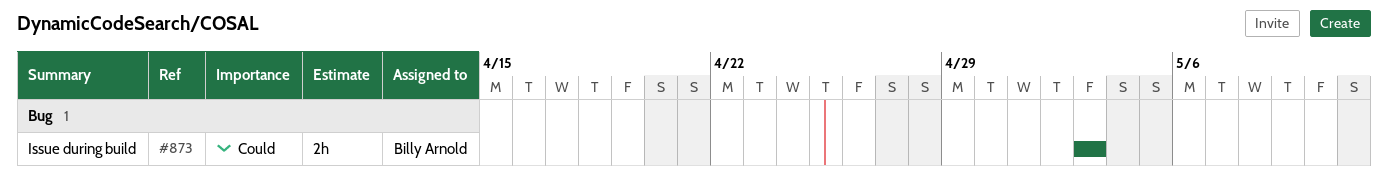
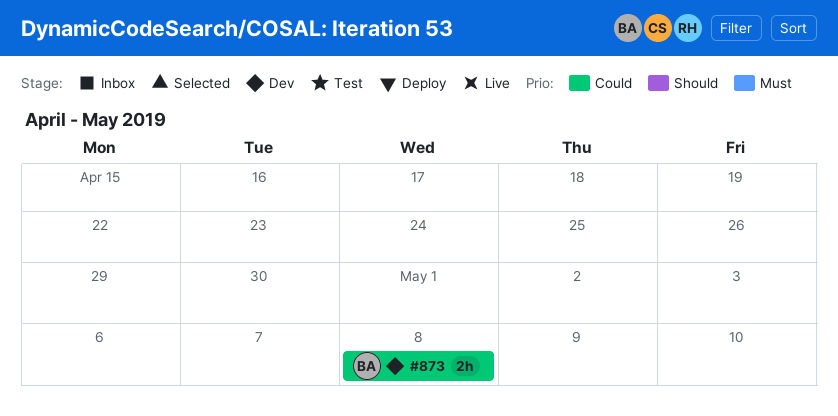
#873, start: May 3 -> May 8
#873, due: May 3 -> May 8

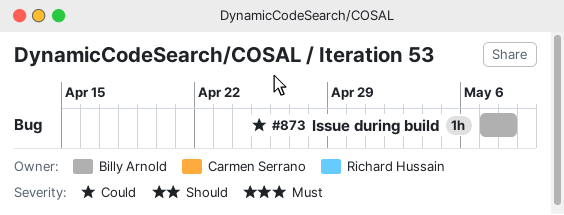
#873, estimate: 2h -> 1h
#873, start: May 8 -> May 7

